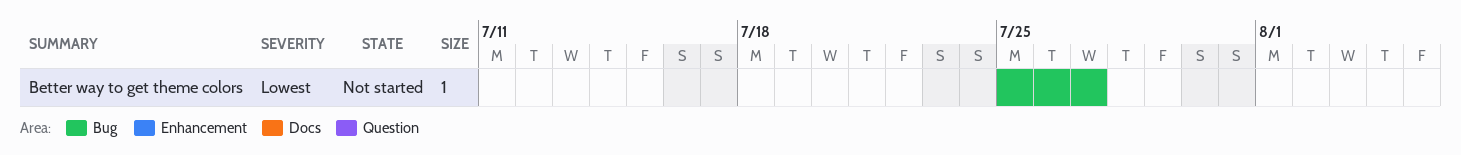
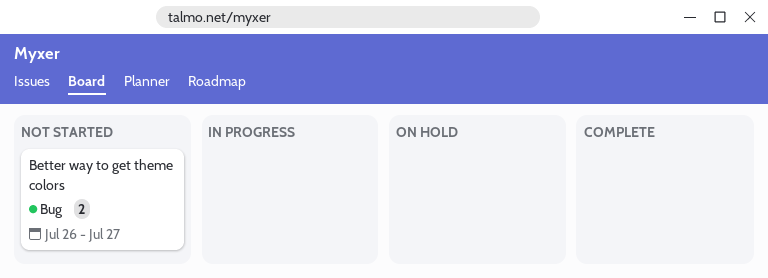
Better way to get theme colors, estimate: 1 -> 2
Better way to get theme colors, start: Jul 25 -> Jul 26

